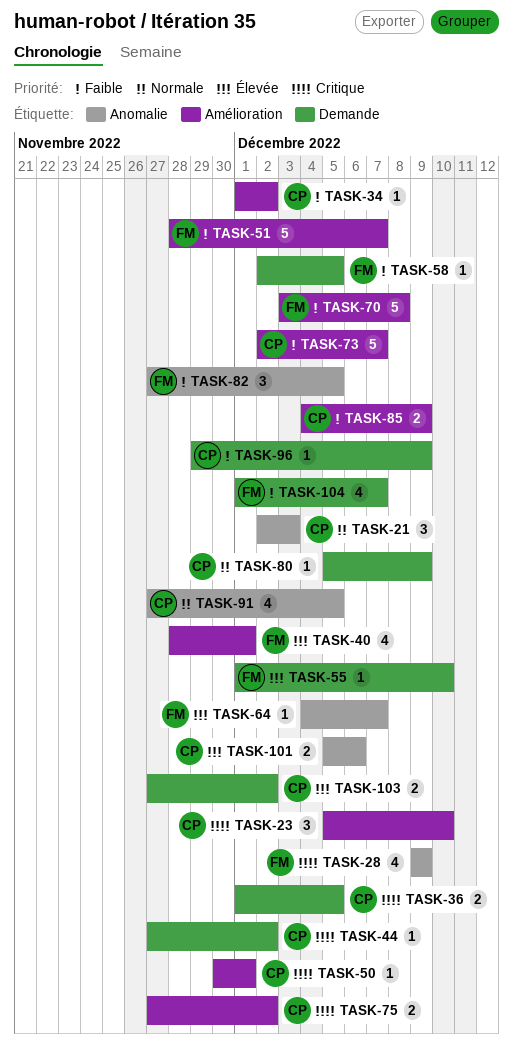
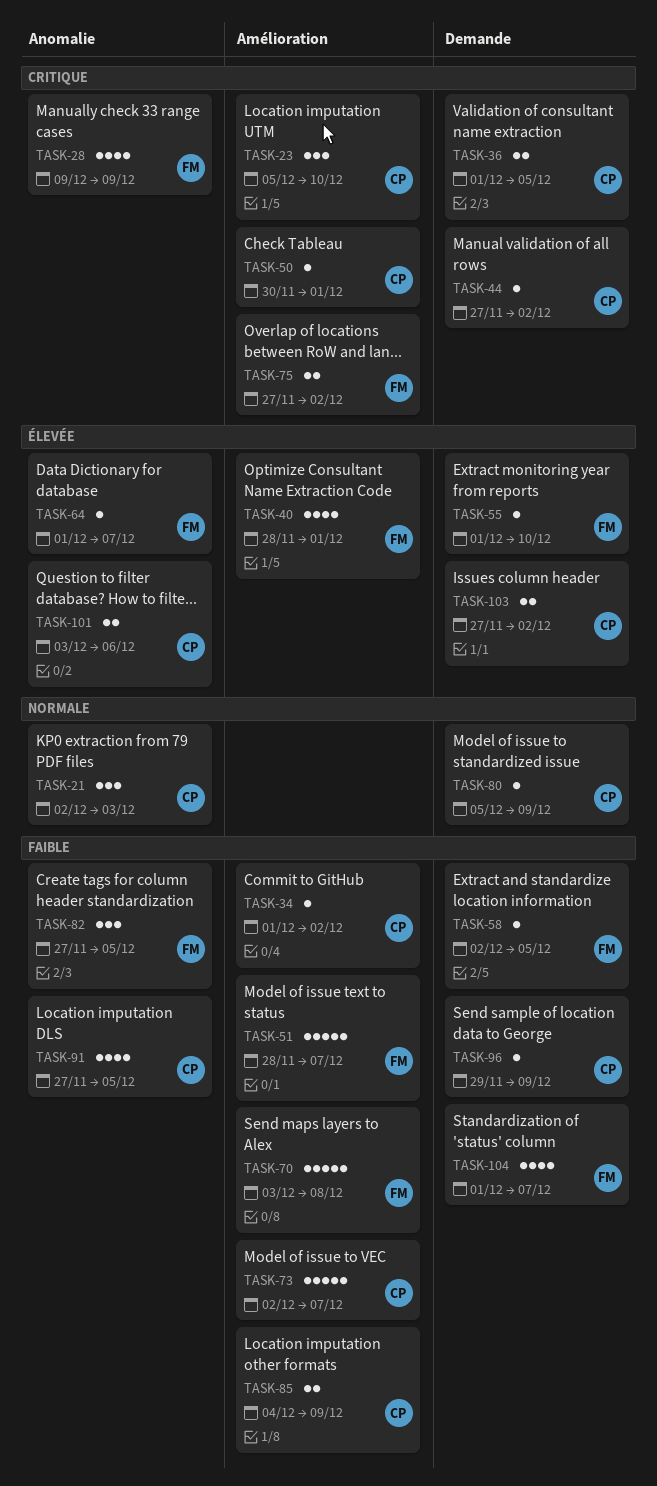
TASK-64, start: Dec 4 -> Dec 1
TASK-75, owner: CP -> FM
TASK-91, priority: Normale -> Faible
TASK-101, start: Dec 5 -> Dec 3

